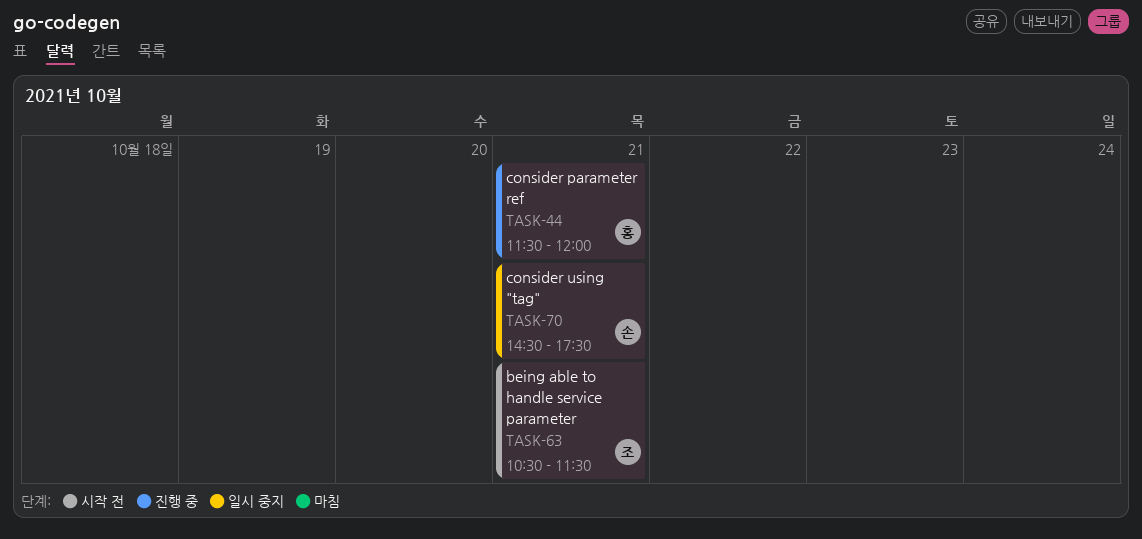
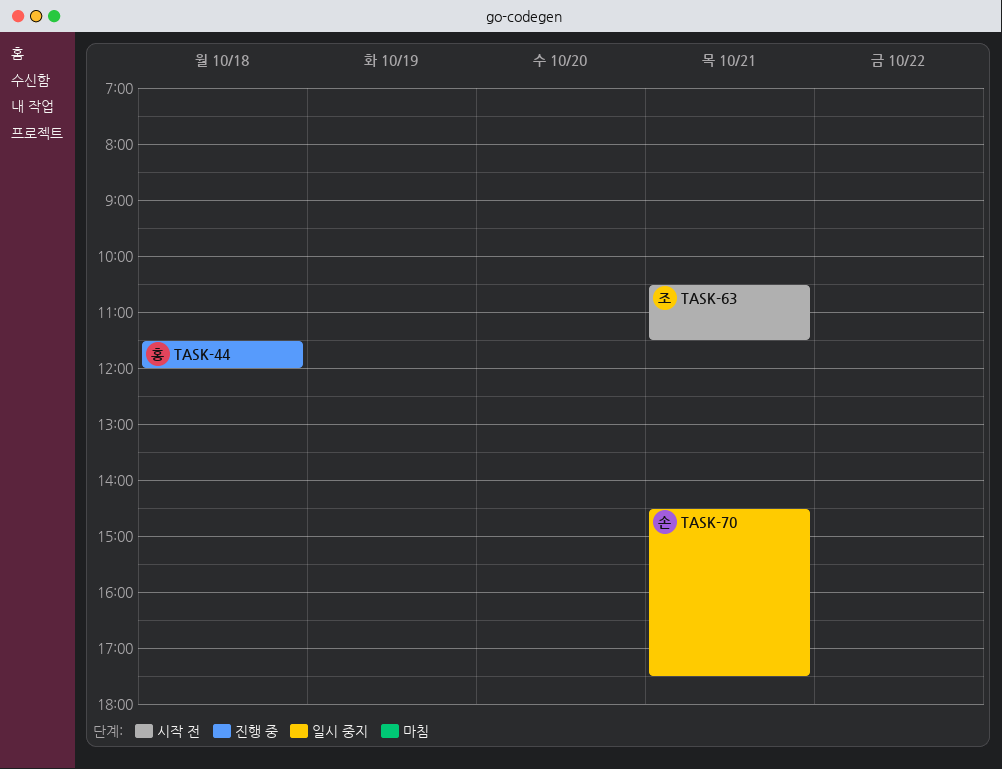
TASK-44, day: Oct 21 -> Oct 18

